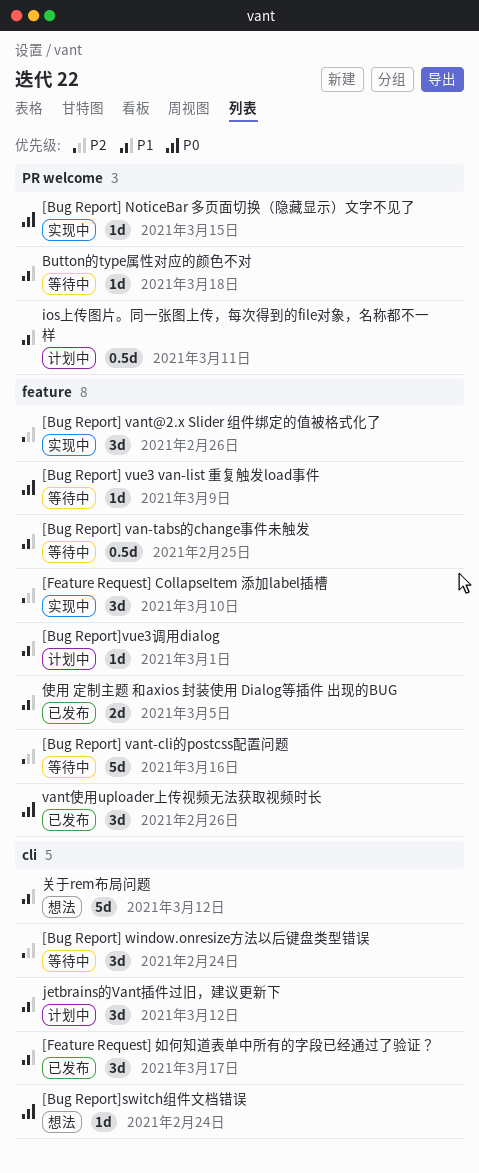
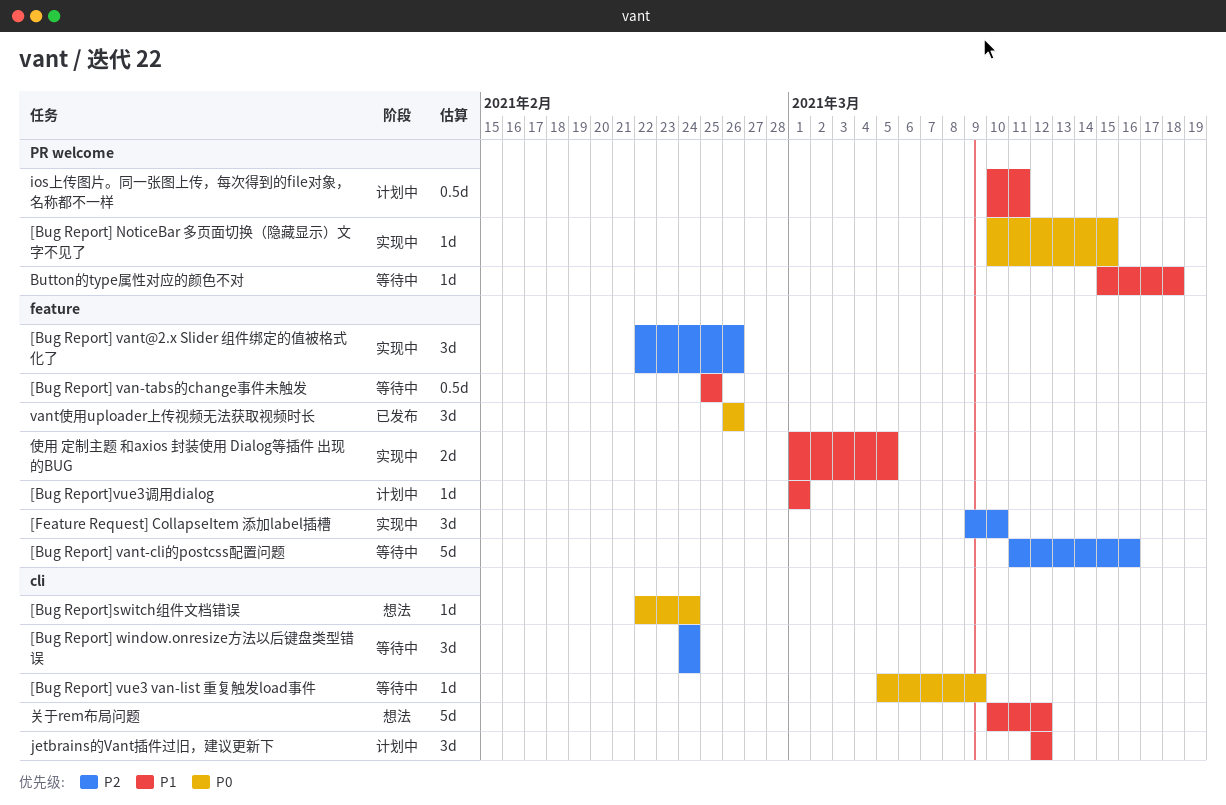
[Bug Report] vue3 van-list 重复触发load事件, label: feature -> cli
[Feature Request] 如何知道表单中所有的字段已经通过了验证？: present -> none
使用 定制主题 和axios 封装使用 Dialog等插件 出现的BUG, status: 已发布 -> 实现中

